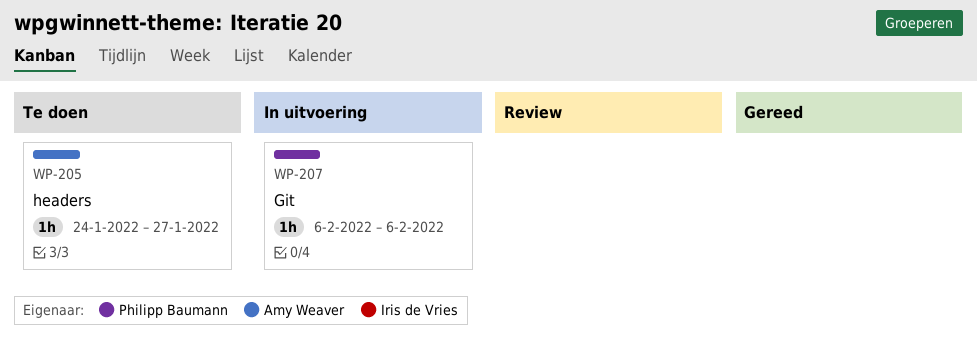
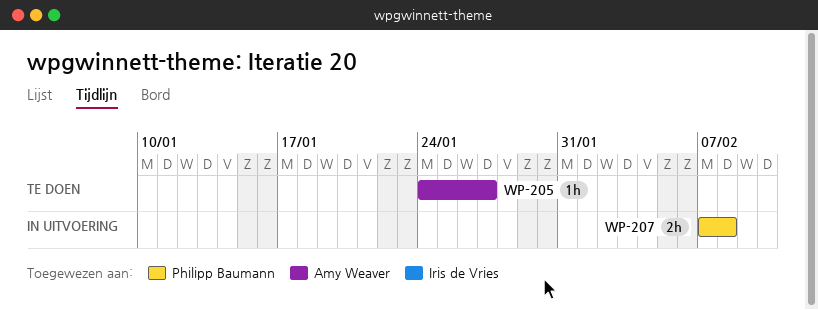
WP-207, estimate: 1h -> 2h
WP-207, start: Feb 6 -> Feb 7
WP-207, due: Feb 6 -> Feb 8

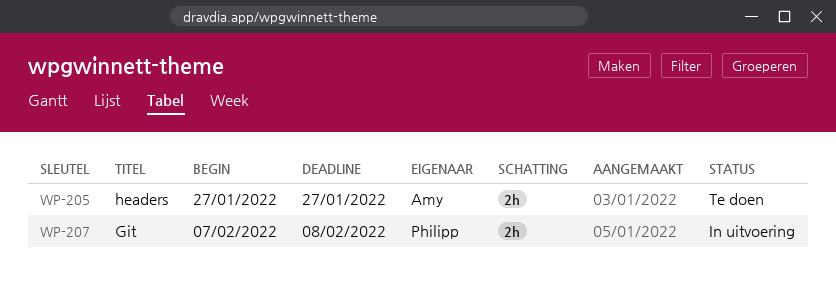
WP-205, estimate: 1h -> 2h
WP-205, start: Jan 24 -> Jan 27

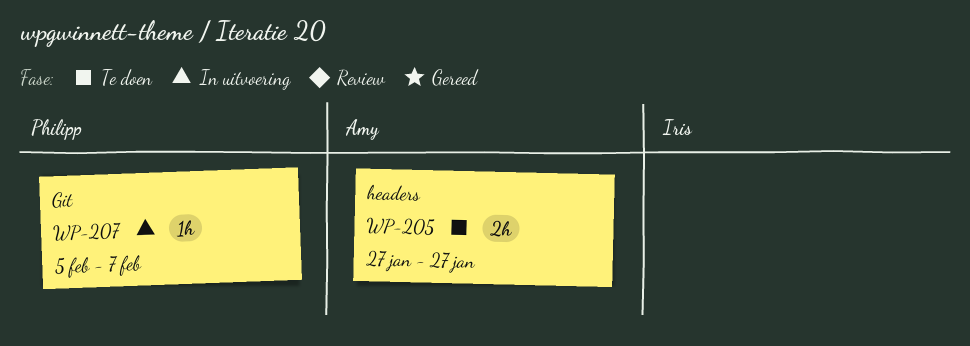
WP-207, estimate: 2h -> 1h
WP-207, start: Feb 7 -> Feb 5
WP-207, due: Feb 8 -> Feb 7

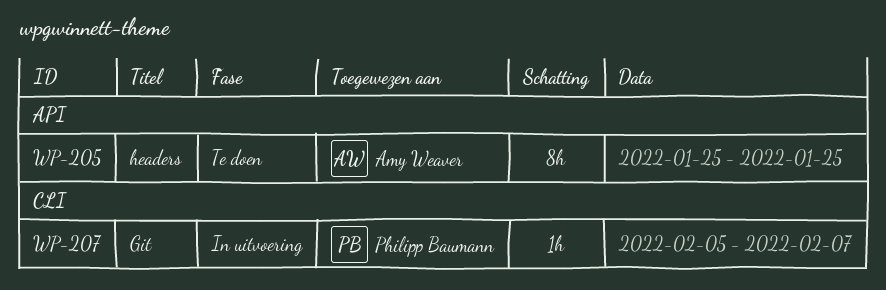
WP-205, estimate: 2h -> 8h
WP-205, start: Jan 27 -> Jan 25
WP-205, due: Jan 27 -> Jan 25

